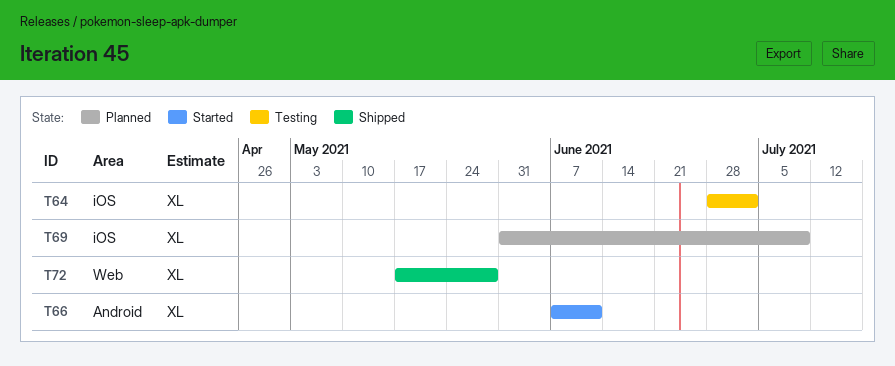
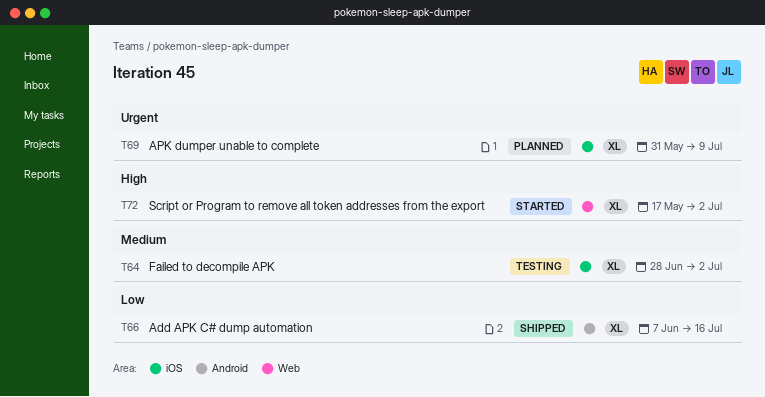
T66, status: Started -> Shipped
T66, due: Jun 11 -> Jul 16
T72, status: Shipped -> Started
T72, due: May 28 -> Jul 2

